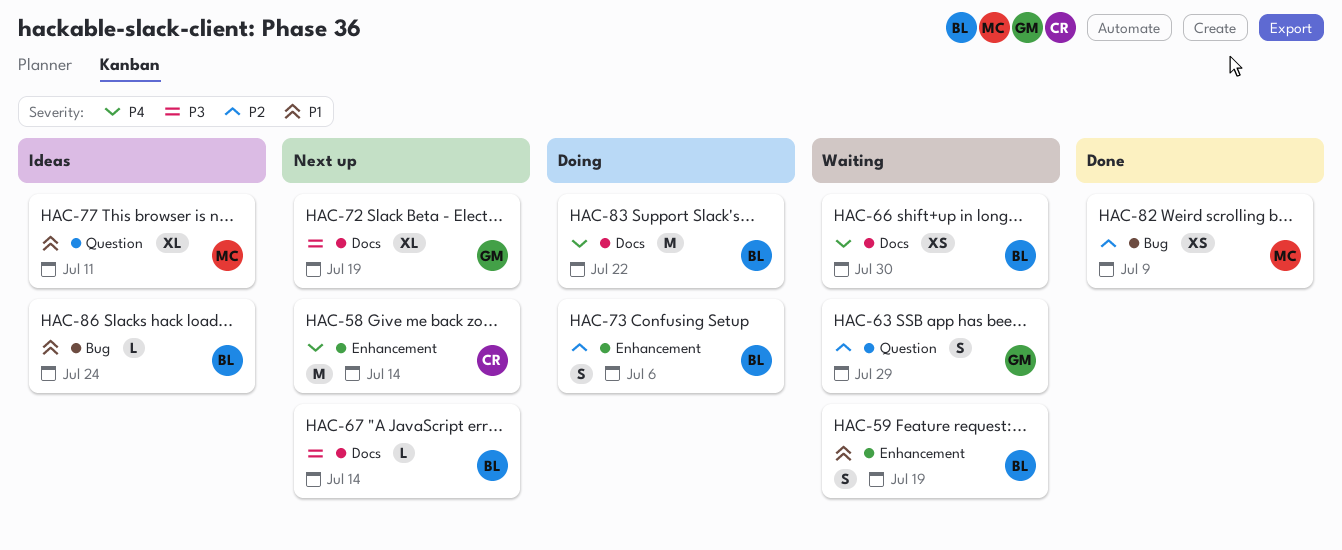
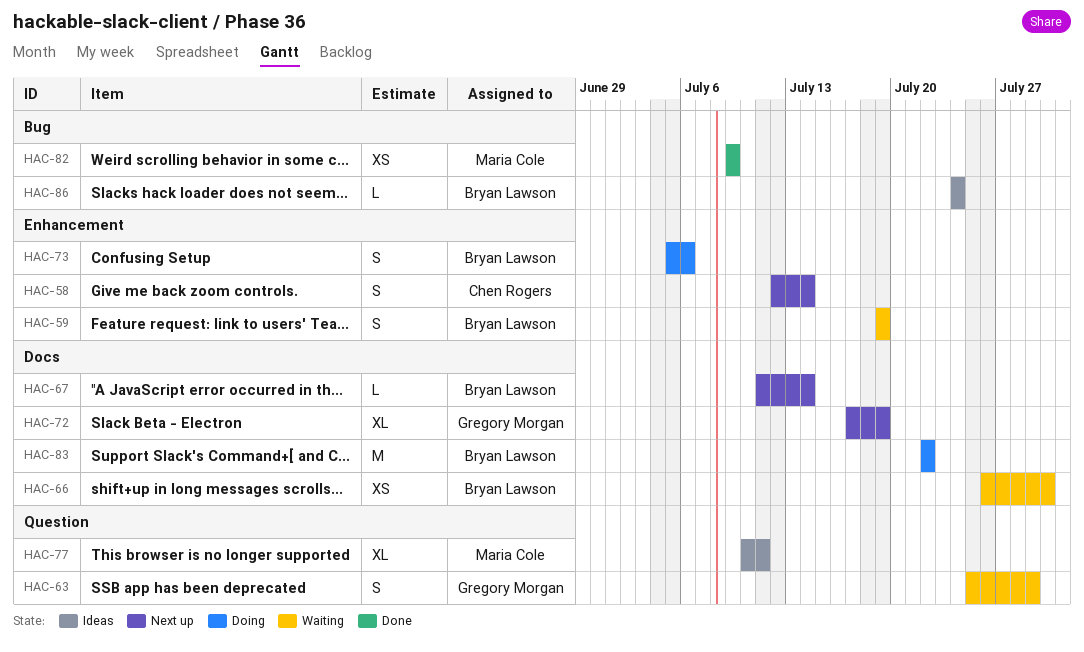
HAC-58, estimate: M -> S

